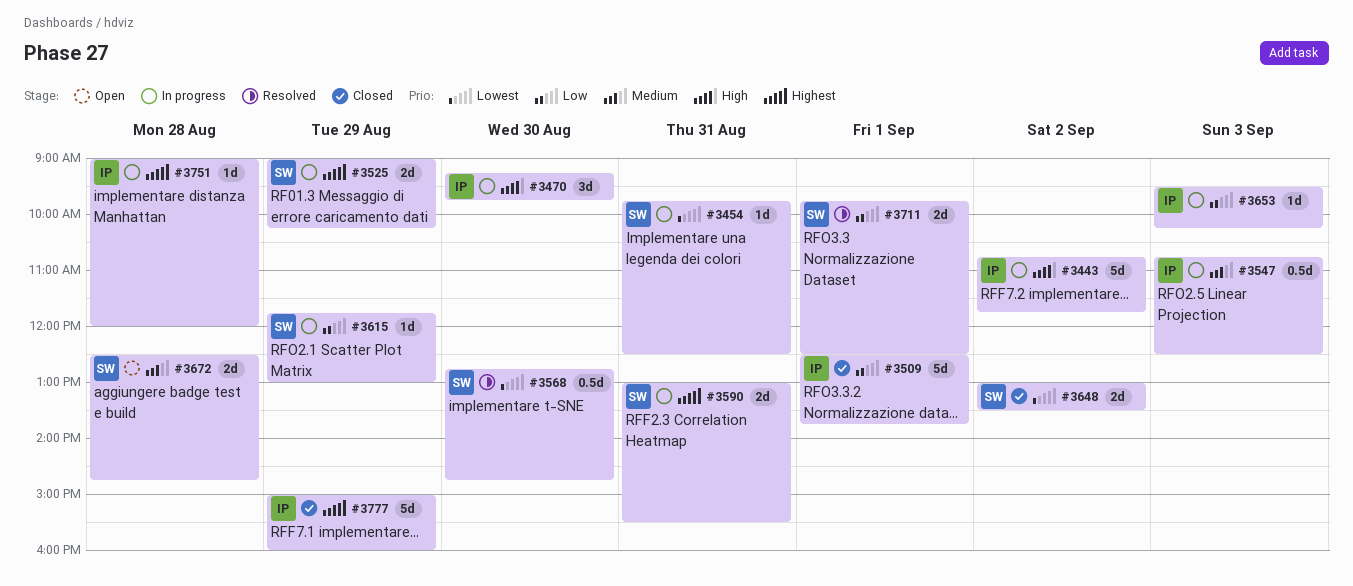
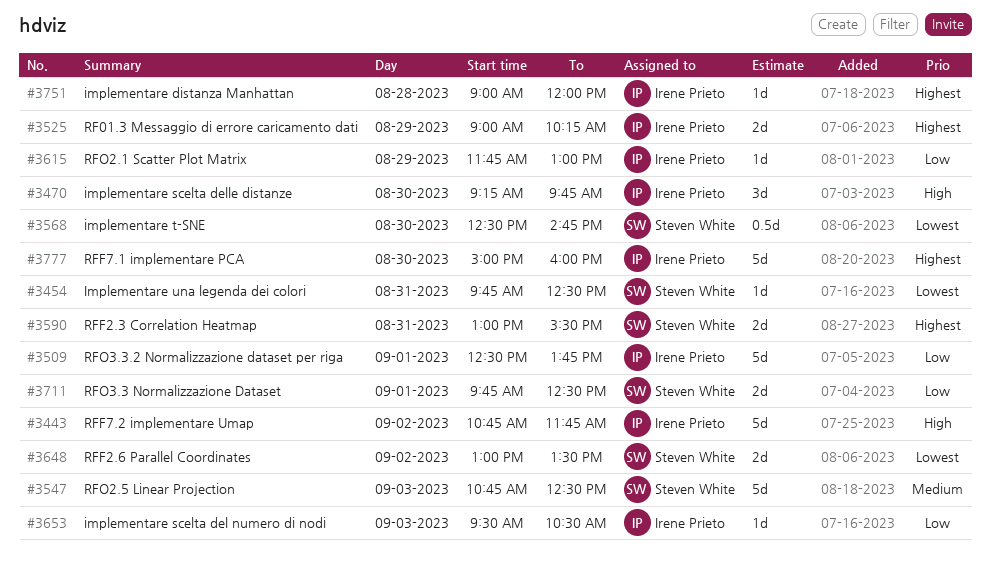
#3525, owner: Steven White -> Irene Prieto
#3547, owner: Irene Prieto -> Steven White
#3547, estimate: 0.5d -> 5d
#3568, begins: 12:45 -> 12:30
#3615, owner: Steven White -> Irene Prieto
#3653, ends: 10:15 -> 10:30
#3672: present -> none
#3777, day: Aug 29 -> Aug 30

